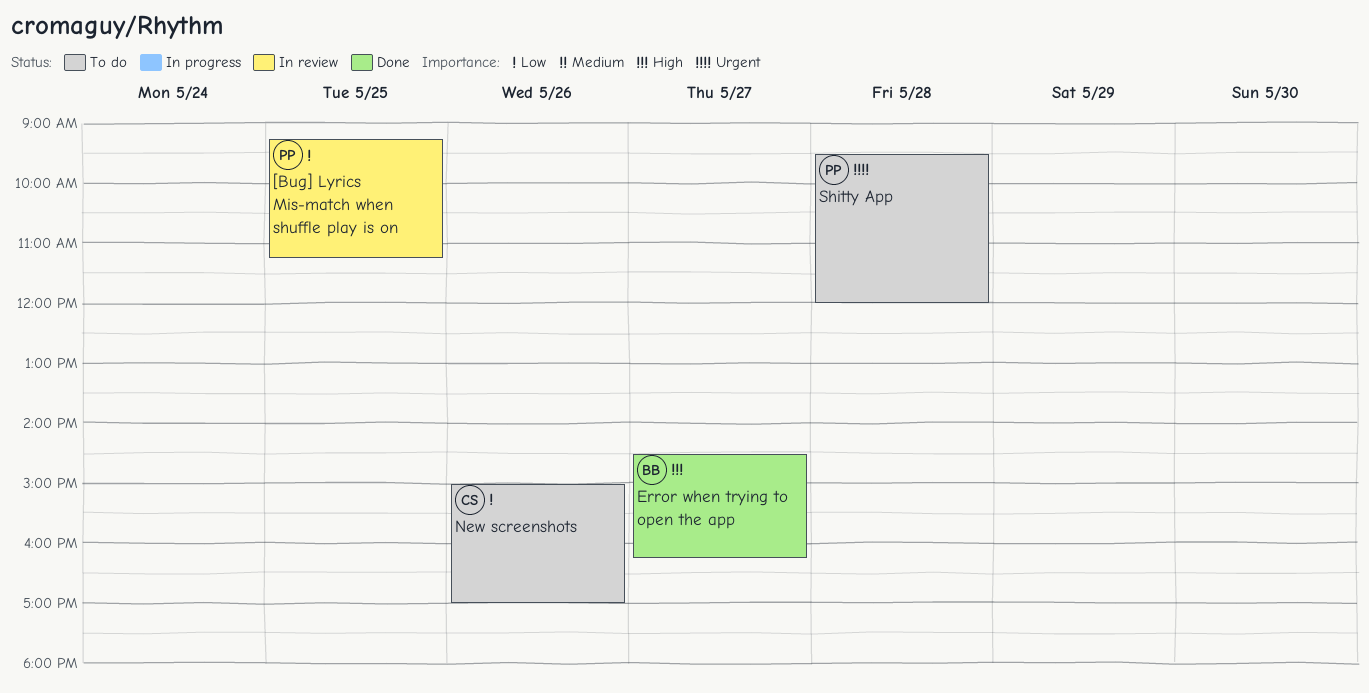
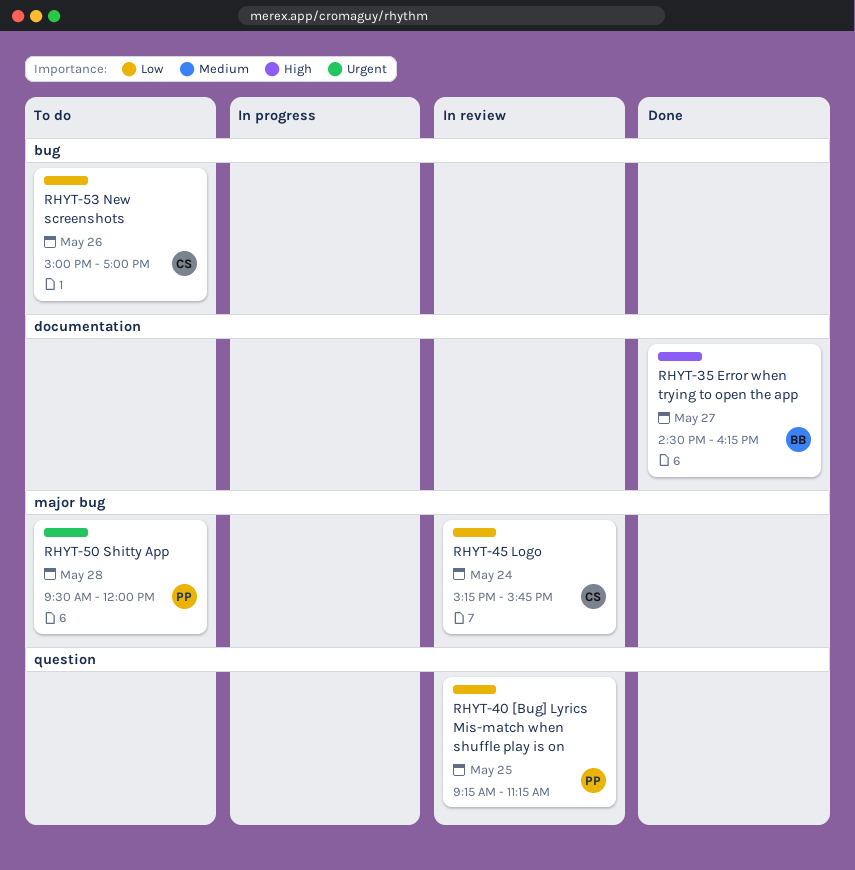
Logo: none -> present

